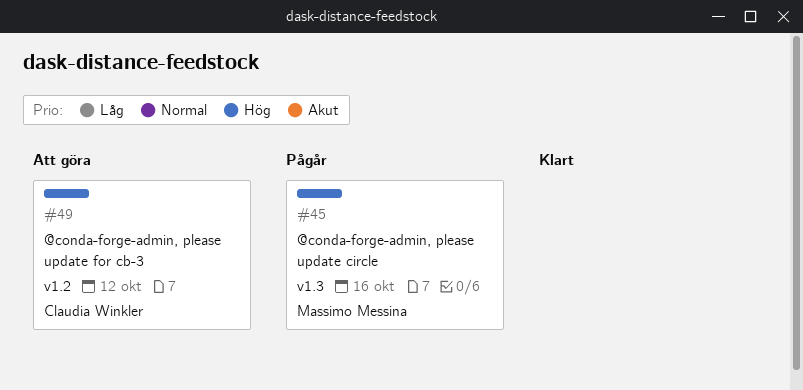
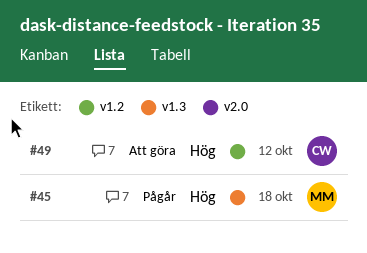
#45, due: Oct 16 -> Oct 18

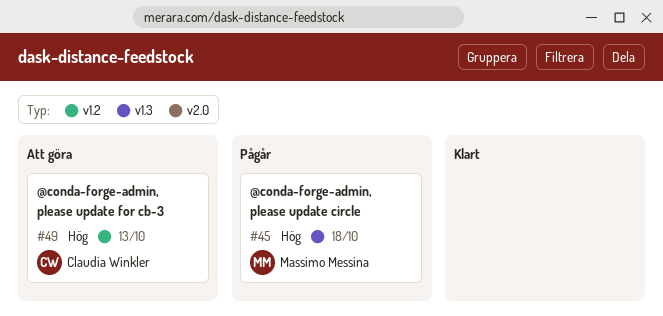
#49, due: Oct 12 -> Oct 13

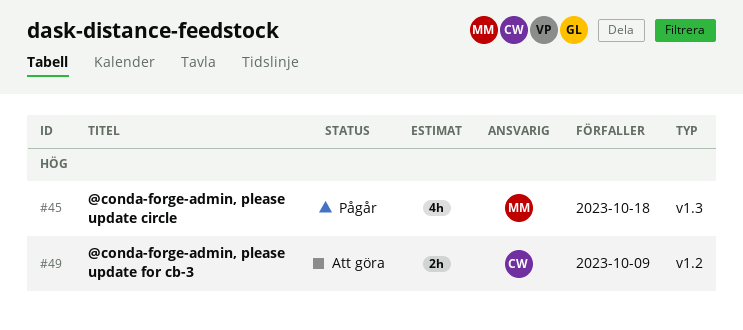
#49, due: Oct 13 -> Oct 9

